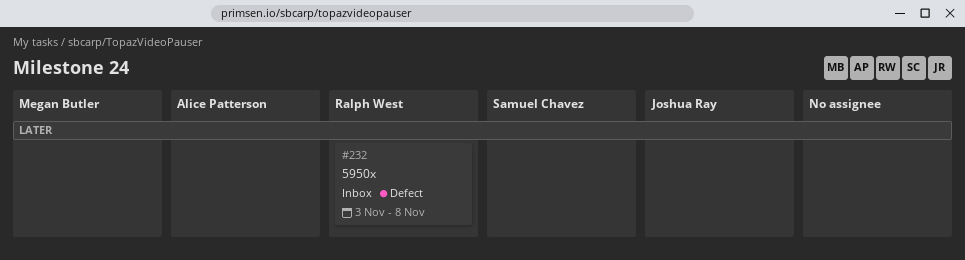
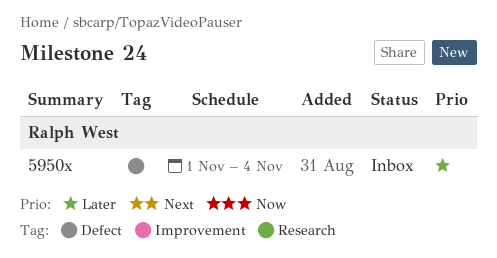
5950x, start: Nov 3 -> Nov 1
5950x, due: Nov 8 -> Nov 4

